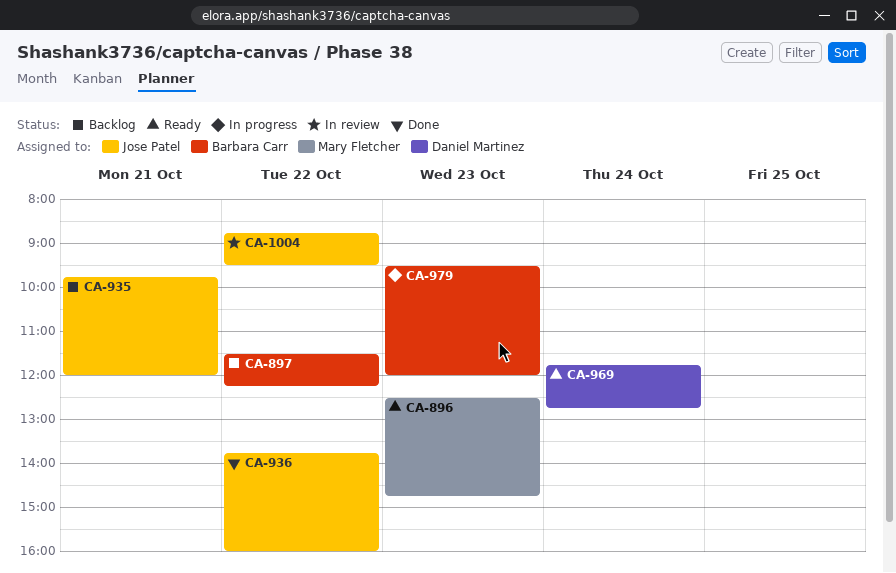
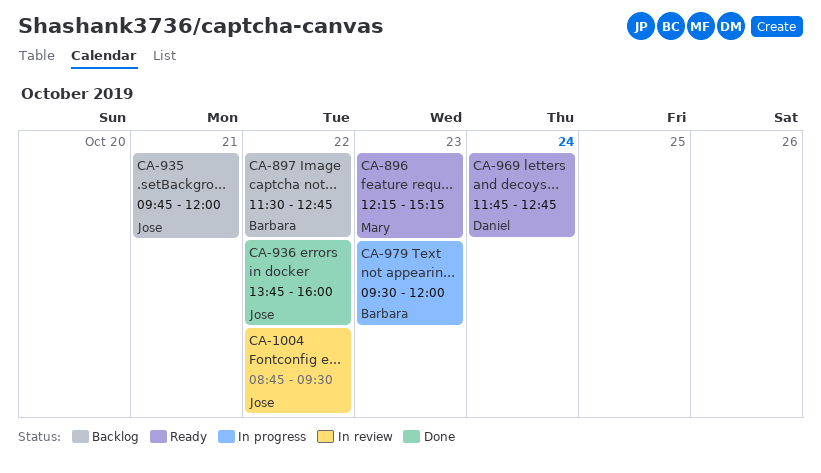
CA-896, begins: 12:30 -> 12:15
CA-896, ends: 14:45 -> 15:15
CA-897, ends: 12:15 -> 12:45

